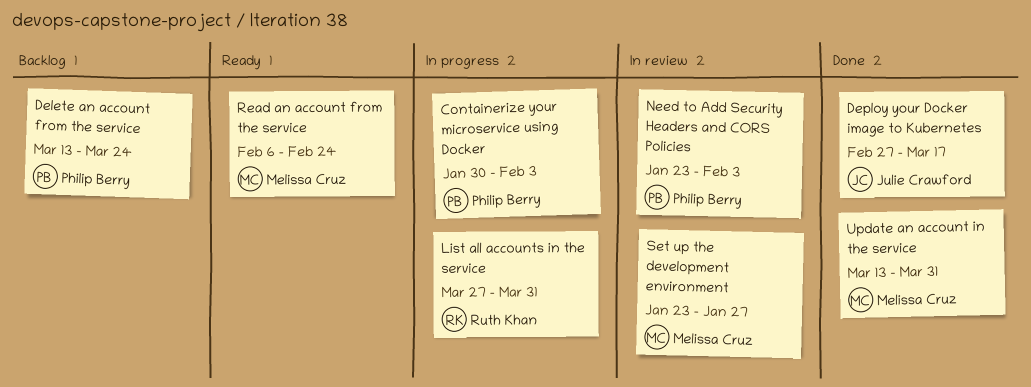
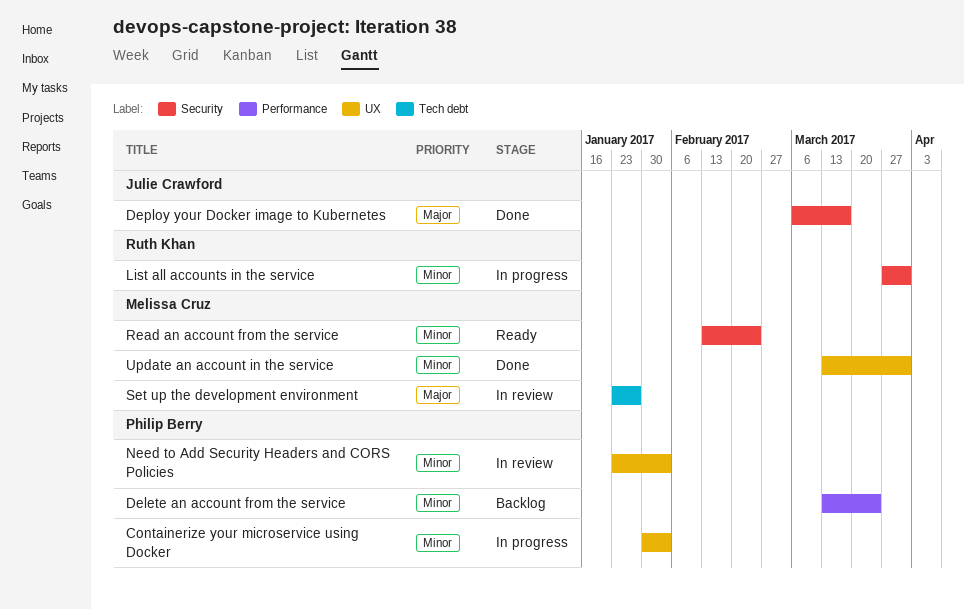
Deploy your Docker image to Kubernetes, start: Feb 27 -> Mar 6
Read an account from the service, start: Feb 6 -> Feb 13

